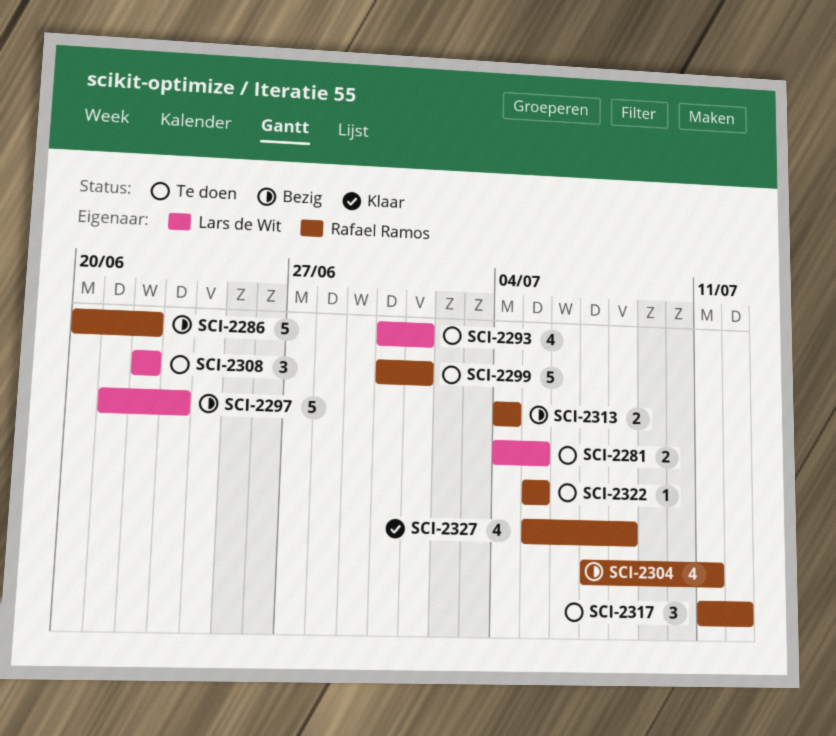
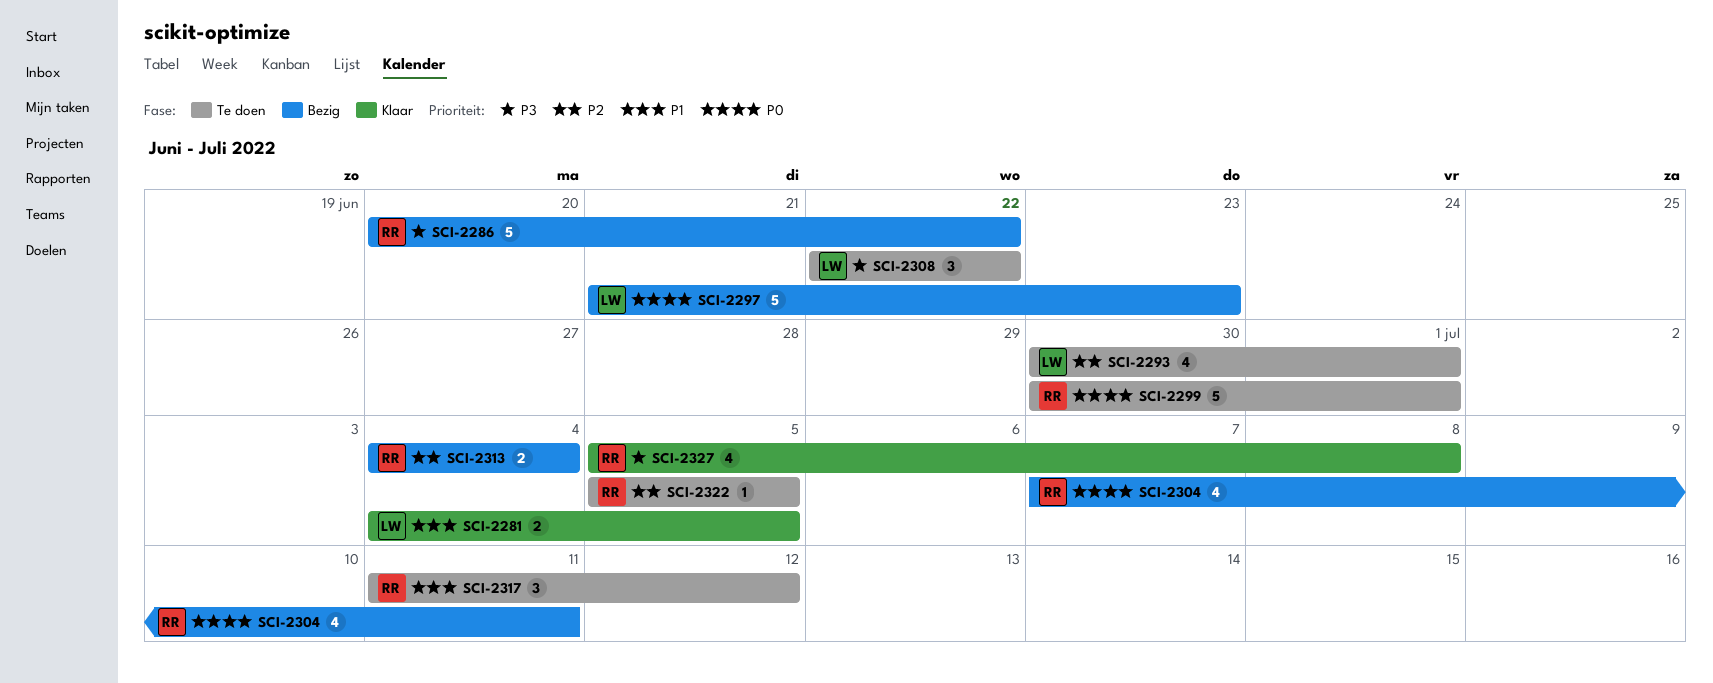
SCI-2281, status: Te doen -> Klaar

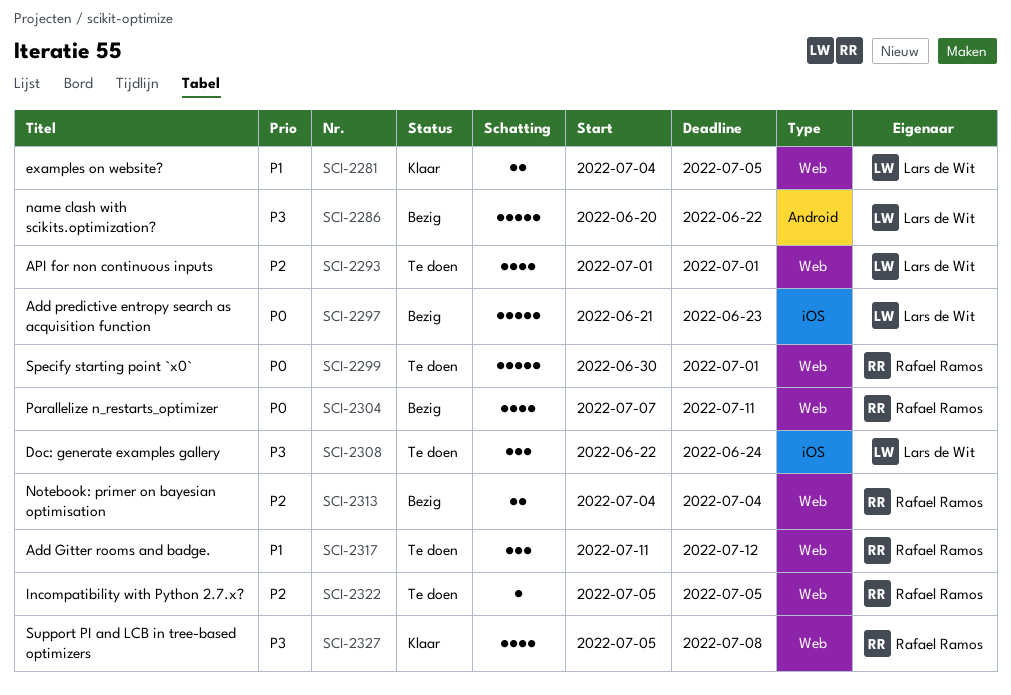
SCI-2286, owner: Rafael Ramos -> Lars de Wit
SCI-2293, start: Jun 30 -> Jul 1
SCI-2308, due: Jun 22 -> Jun 24

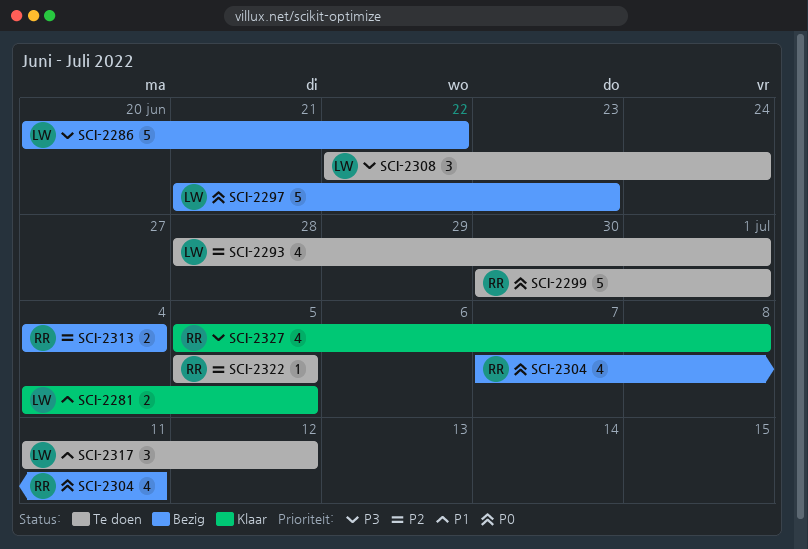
SCI-2293, start: Jul 1 -> Jun 28
SCI-2317, owner: Rafael Ramos -> Lars de Wit

